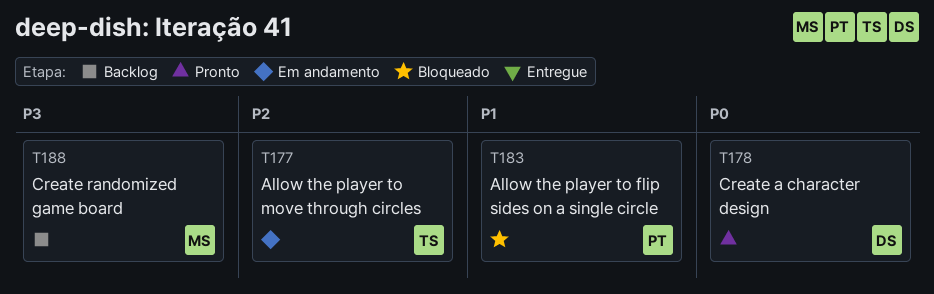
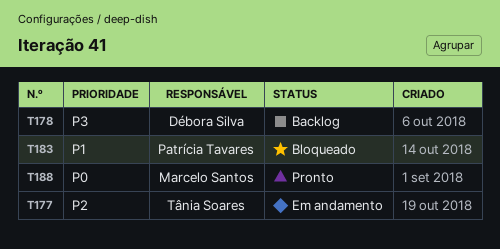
T178, status: Pronto -> Backlog
T178, priority: P0 -> P3
T188, status: Backlog -> Pronto
T188, priority: P3 -> P0

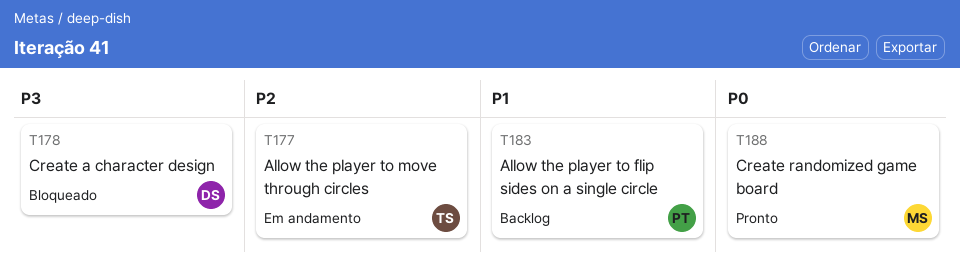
T178, status: Backlog -> Bloqueado
T183, status: Bloqueado -> Backlog

